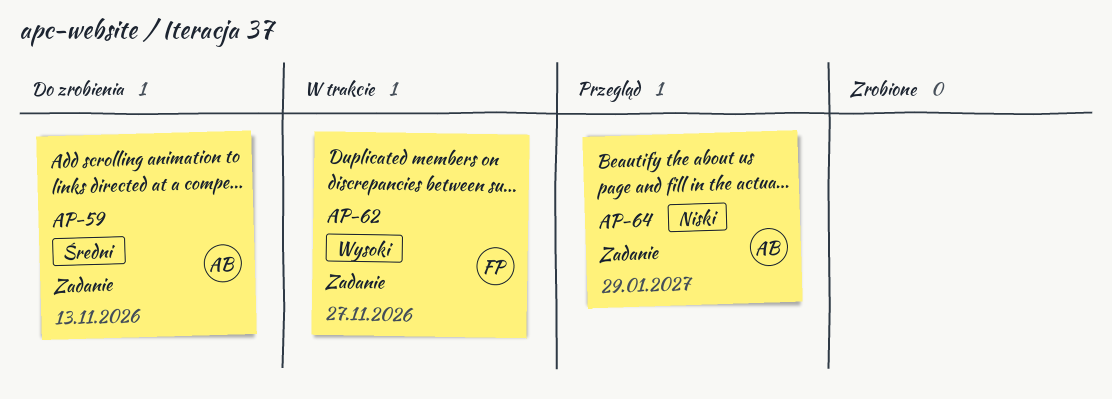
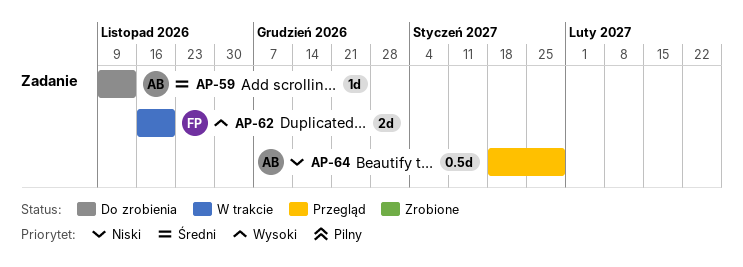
AP-62, due: Nov 27 -> Nov 20

